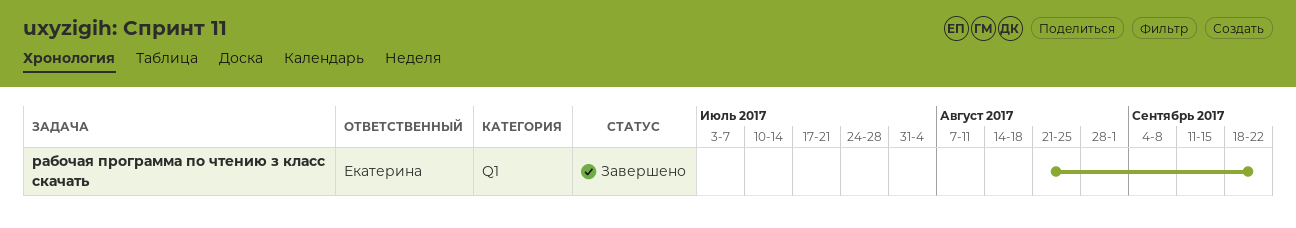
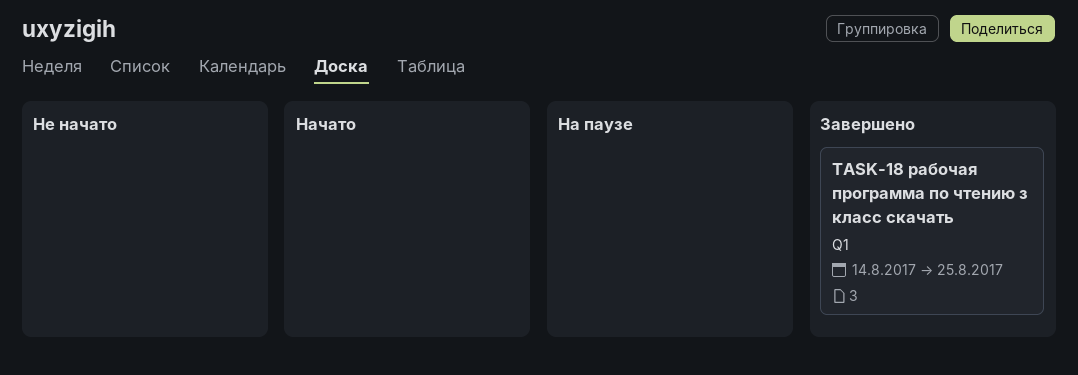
рабочая программа по чтению з класс скачать, start: Aug 21 -> Aug 14
рабочая программа по чтению з класс скачать, due: Sep 22 -> Aug 25

